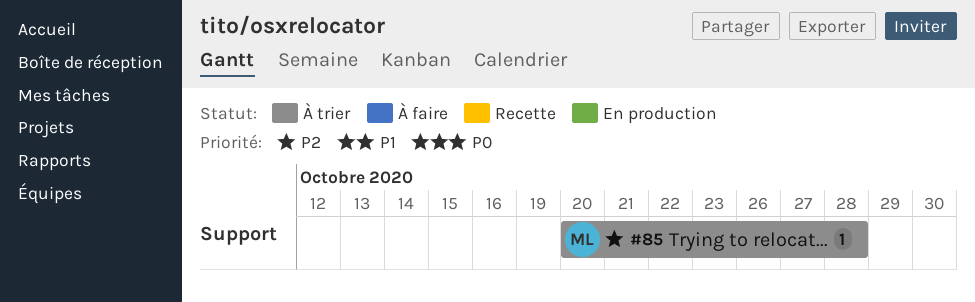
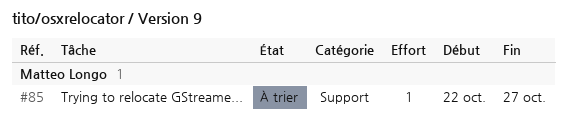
#85, start: Oct 20 -> Oct 22
#85, due: Oct 28 -> Oct 27

